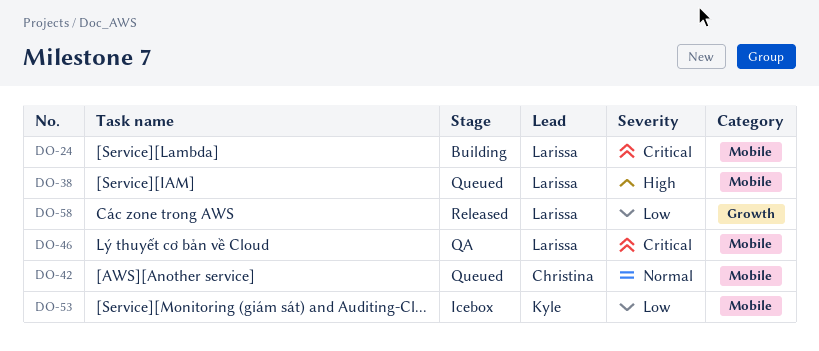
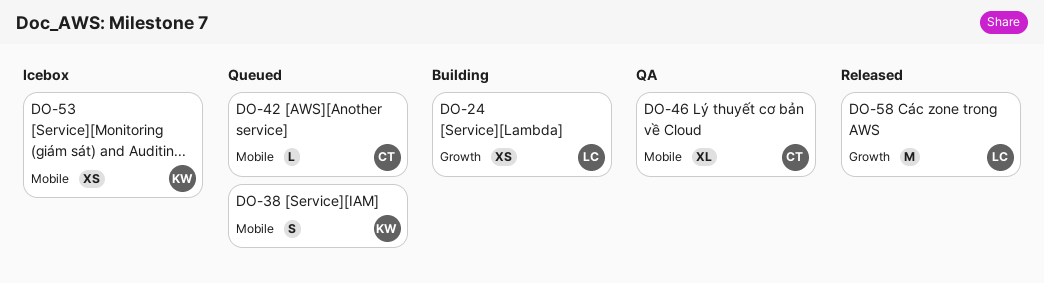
DO-24, label: Mobile -> Growth
DO-38, owner: Larissa -> Kyle
DO-46, owner: Larissa -> Christina

